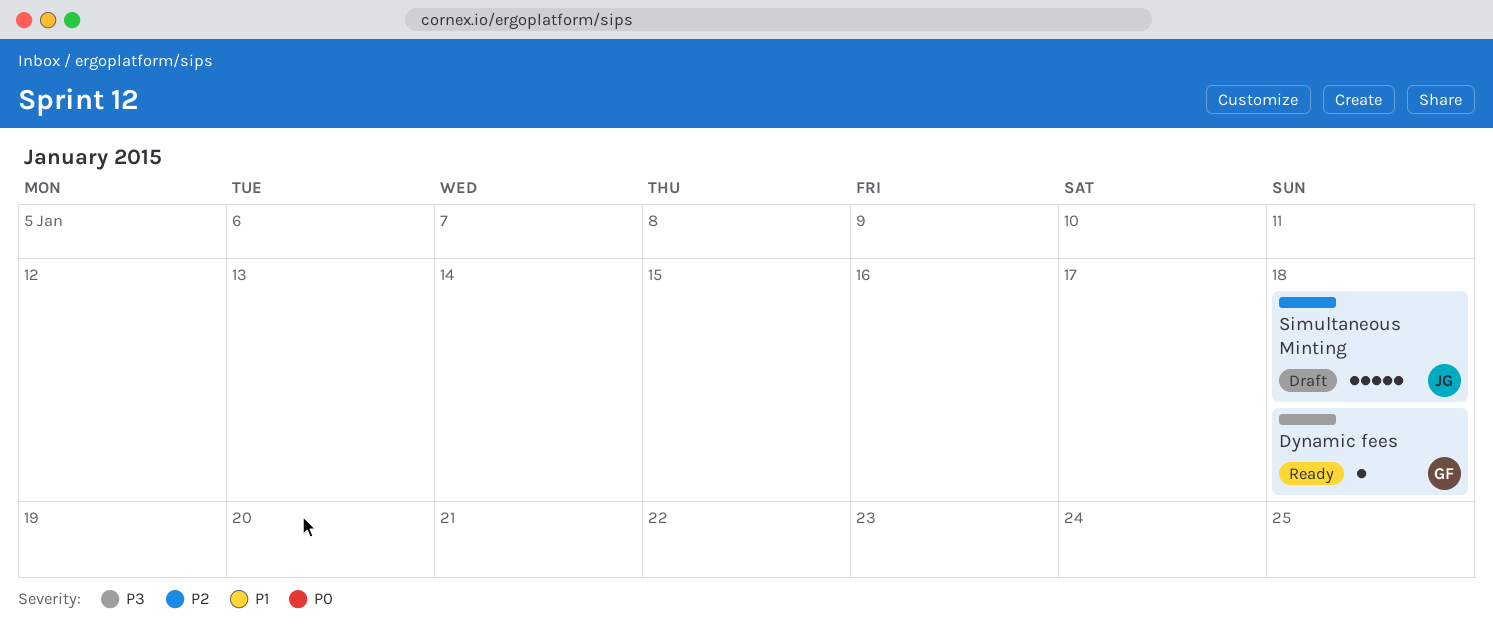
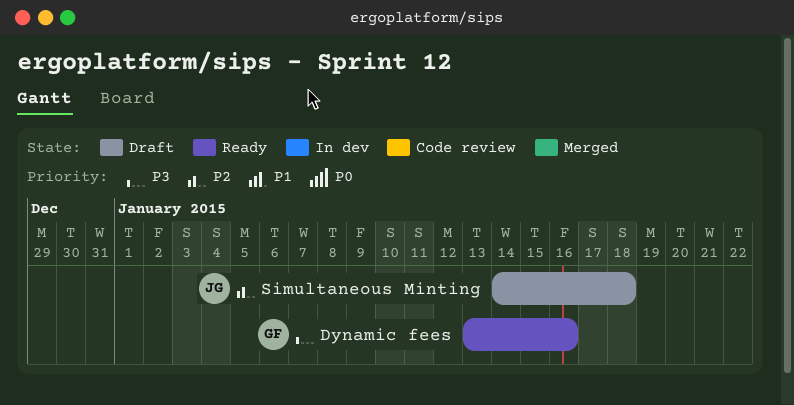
Dynamic fees, due: Jan 18 -> Jan 16

